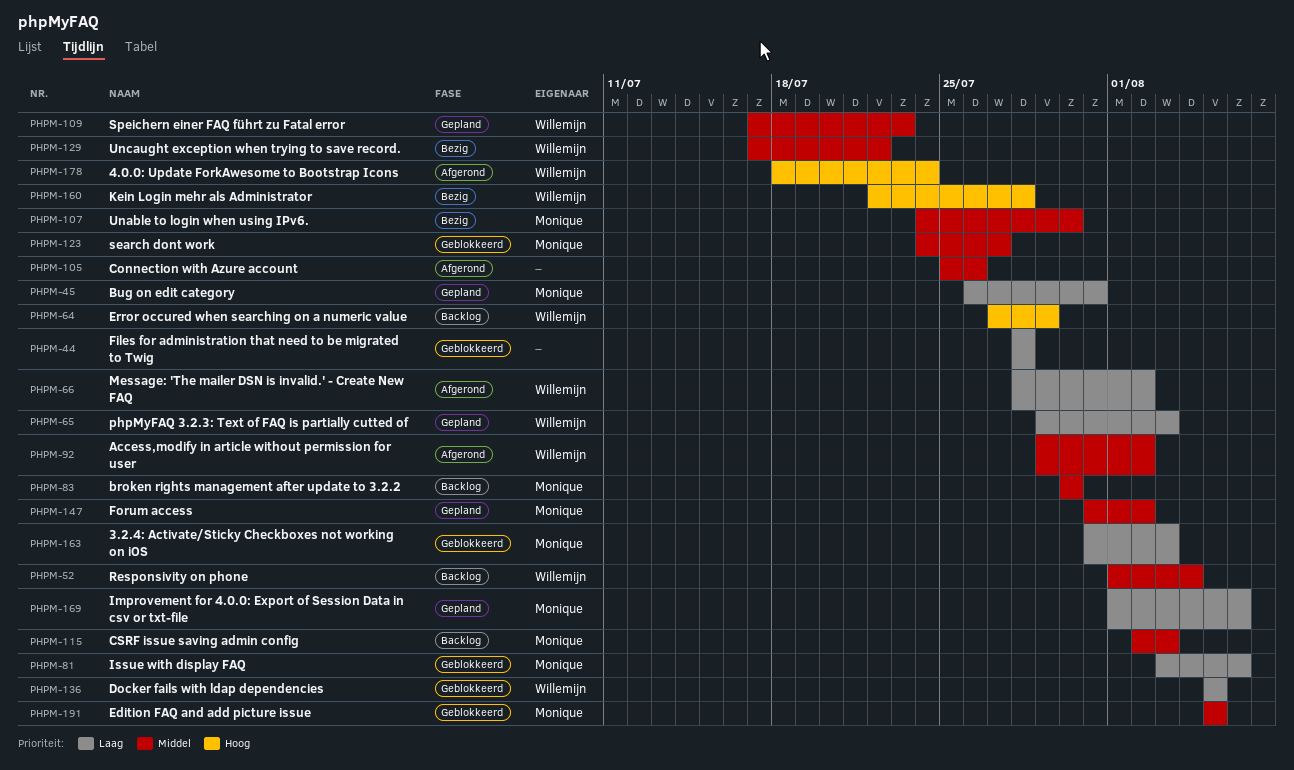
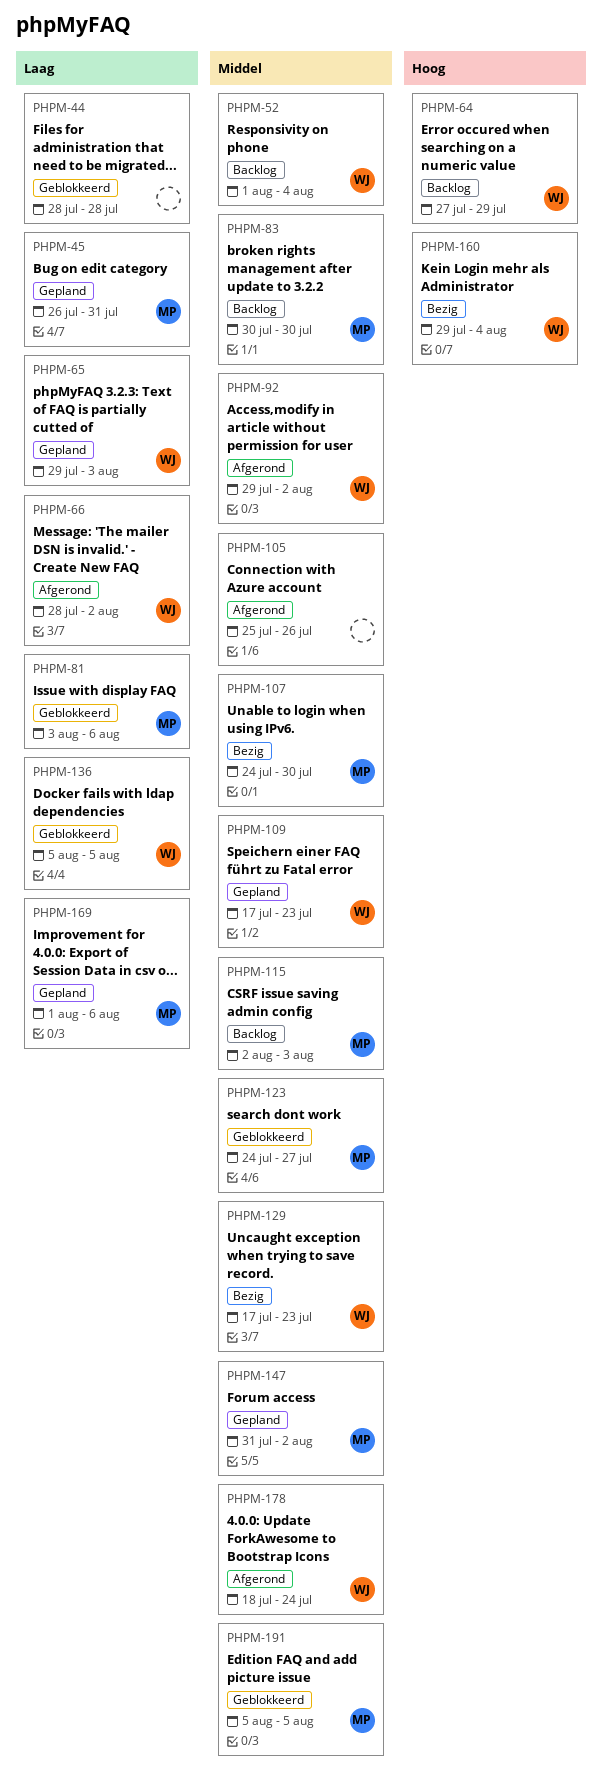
PHPM-129, due: Jul 22 -> Jul 23
PHPM-160, start: Jul 22 -> Jul 29
PHPM-160, due: Jul 28 -> Aug 4
PHPM-163: present -> none
PHPM-178, priority: Hoog -> Middel

